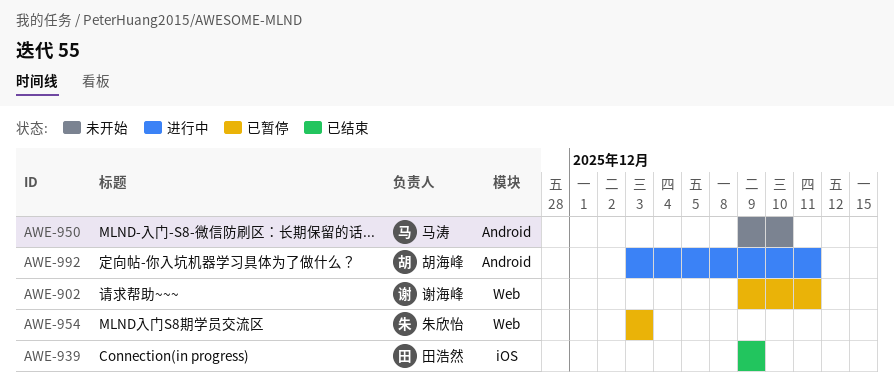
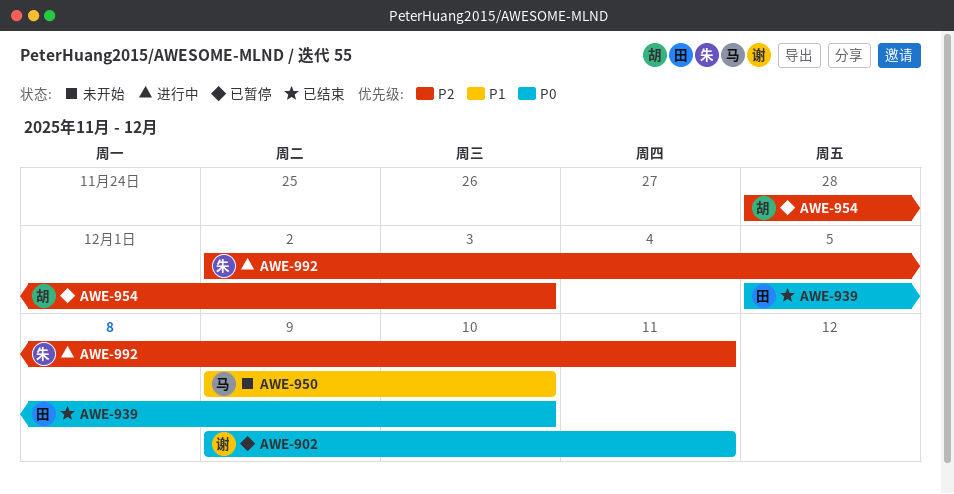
AWE-939, start: Dec 9 -> Dec 5
AWE-939, due: Dec 9 -> Dec 10
AWE-954, owner: 朱欣怡 -> 胡海峰
AWE-954, start: Dec 3 -> Nov 28
AWE-992, owner: 胡海峰 -> 朱欣怡
AWE-992, start: Dec 3 -> Dec 2

